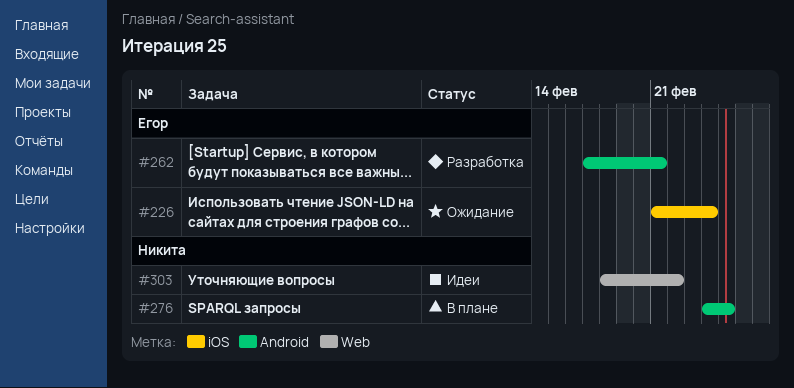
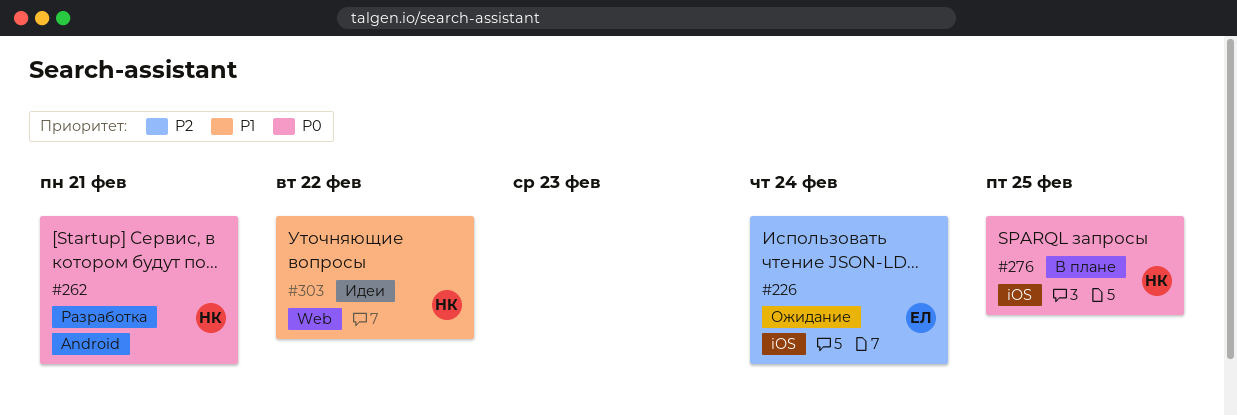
#262, owner: Егор -> Никита
#276, label: Android -> iOS

